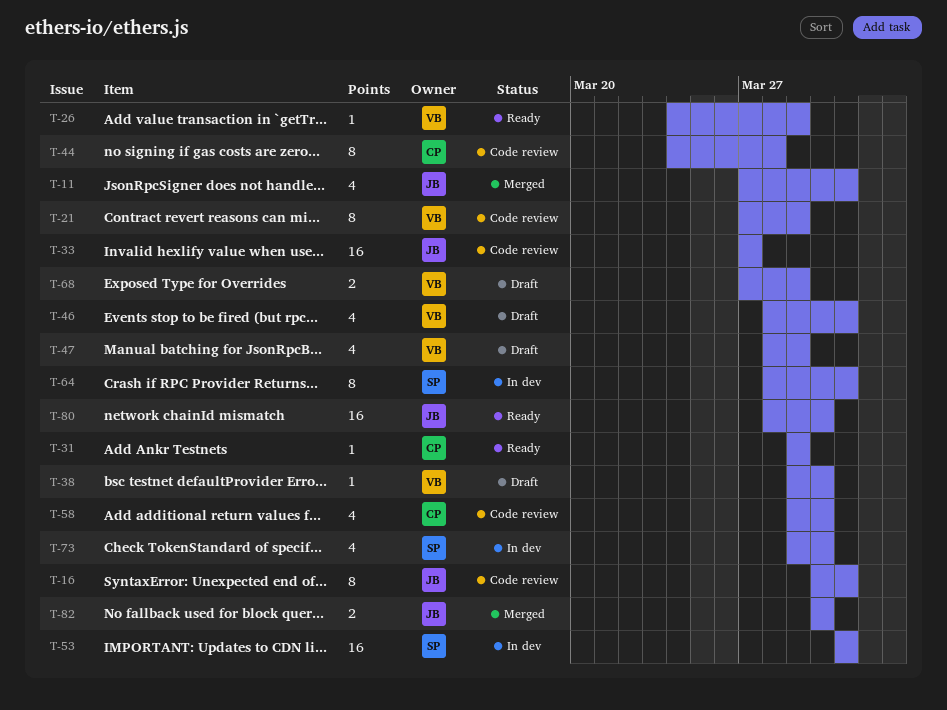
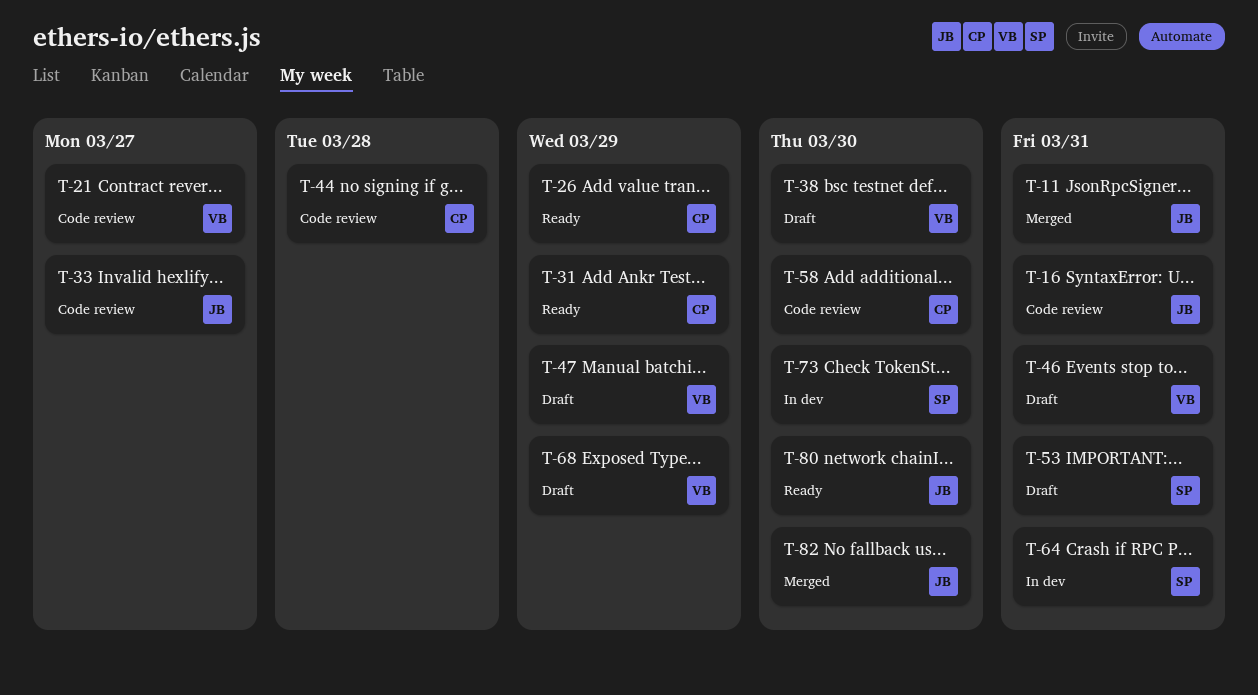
T-21, due: Mar 29 -> Mar 27
T-26, owner: VB -> CP
T-53, status: In dev -> Draft

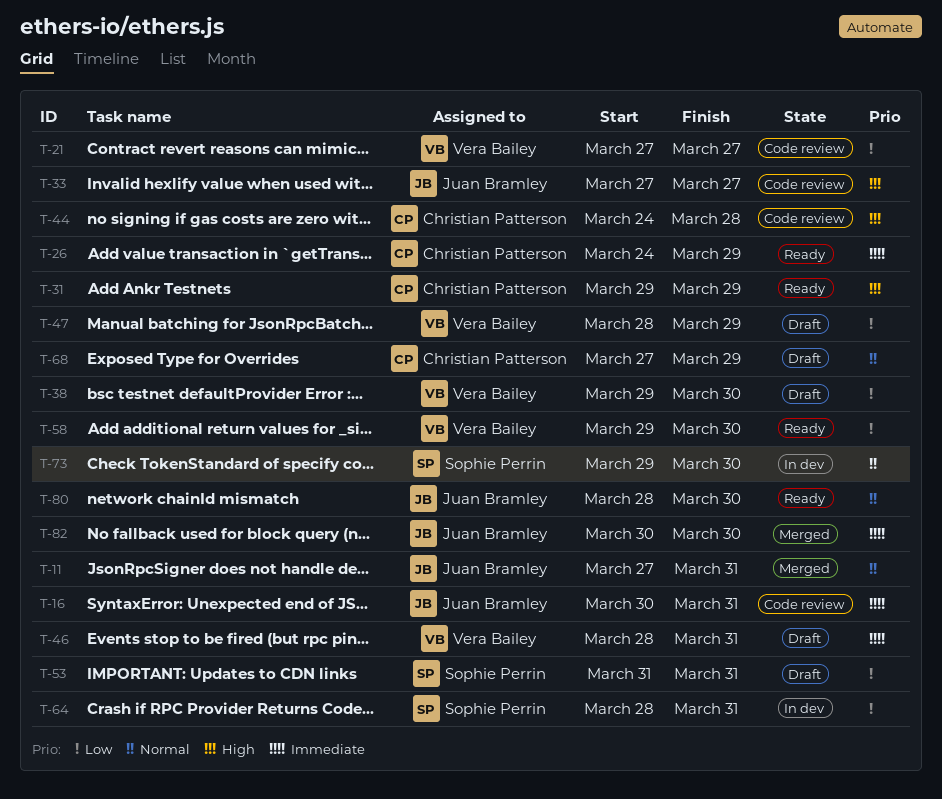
T-58, status: Code review -> Ready
T-58, owner: Christian Patterson -> Vera Bailey
T-68, owner: Vera Bailey -> Christian Patterson

